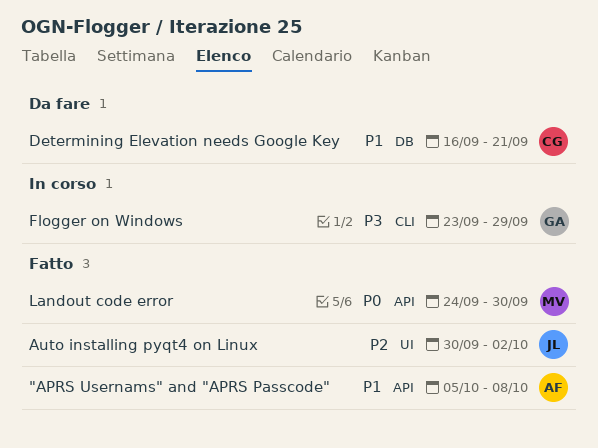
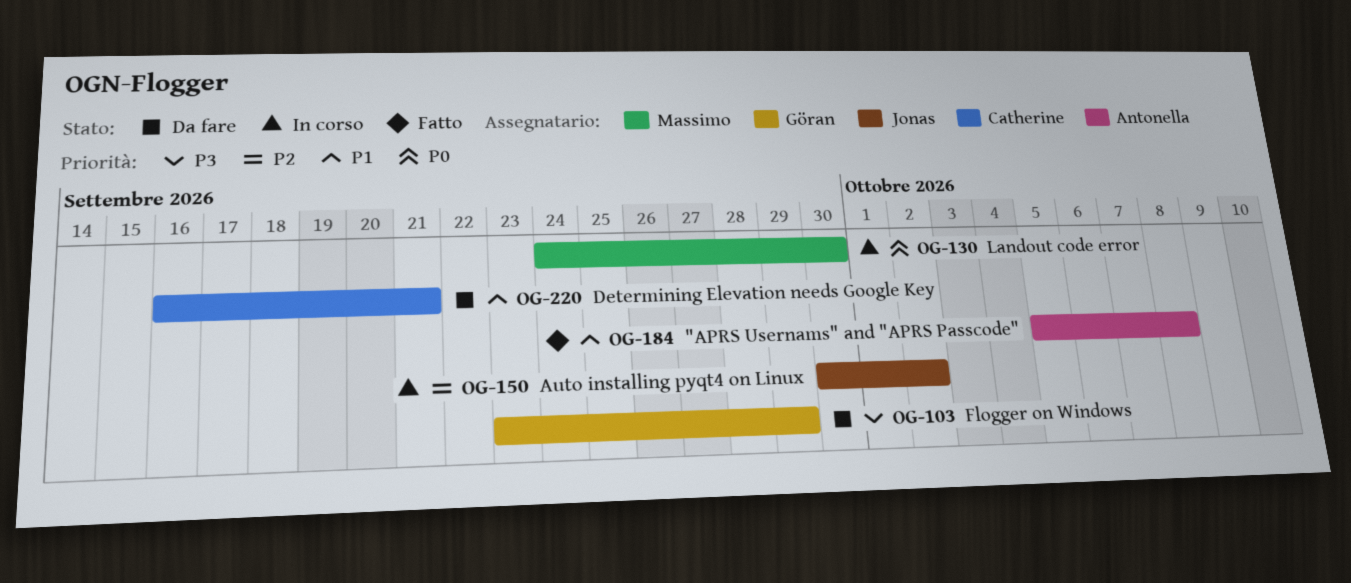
Auto installing pyqt4 on Linux, status: Fatto -> In corso
Flogger on Windows, status: In corso -> Da fare
Landout code error, status: Fatto -> In corso

